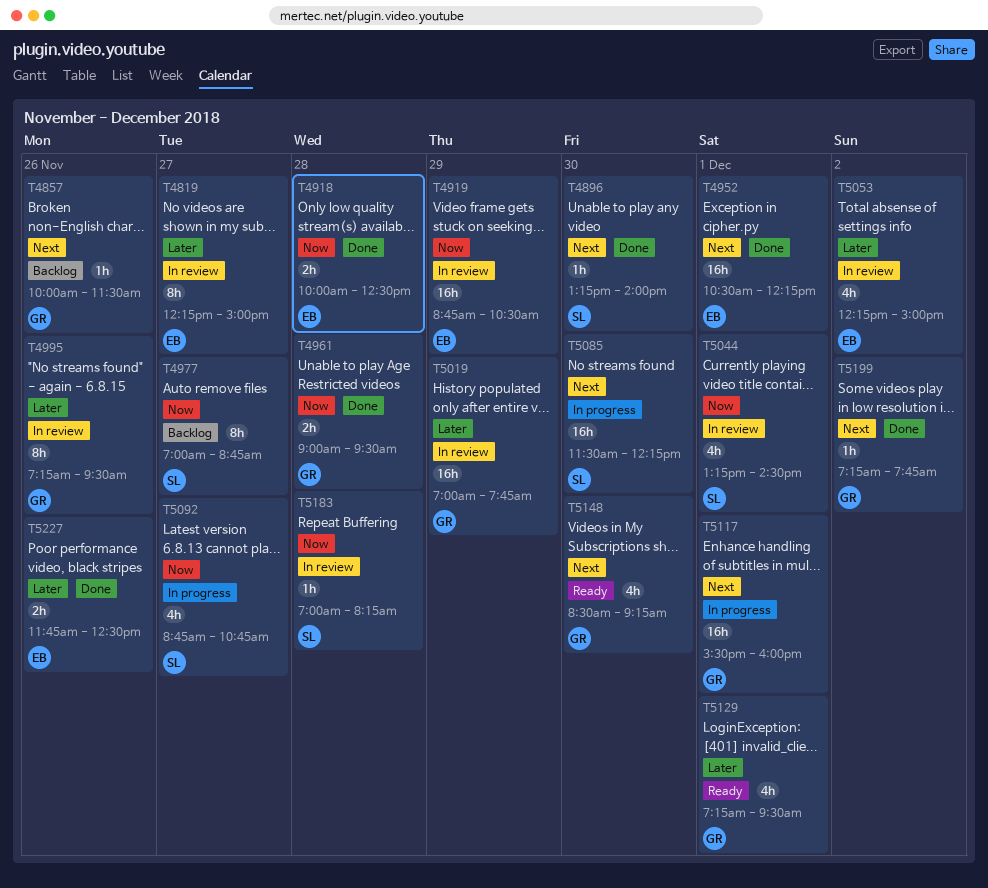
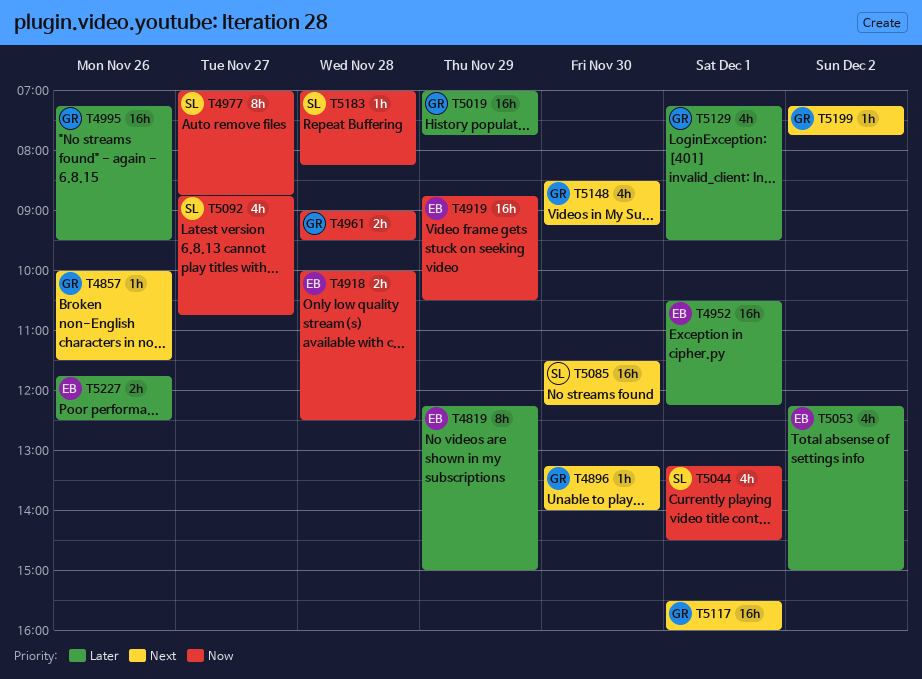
T4819, day: Nov 27 -> Nov 29
T4896, owner: SL -> GR
T4952, priority: Next -> Later
T4995, estimate: 8h -> 16h

